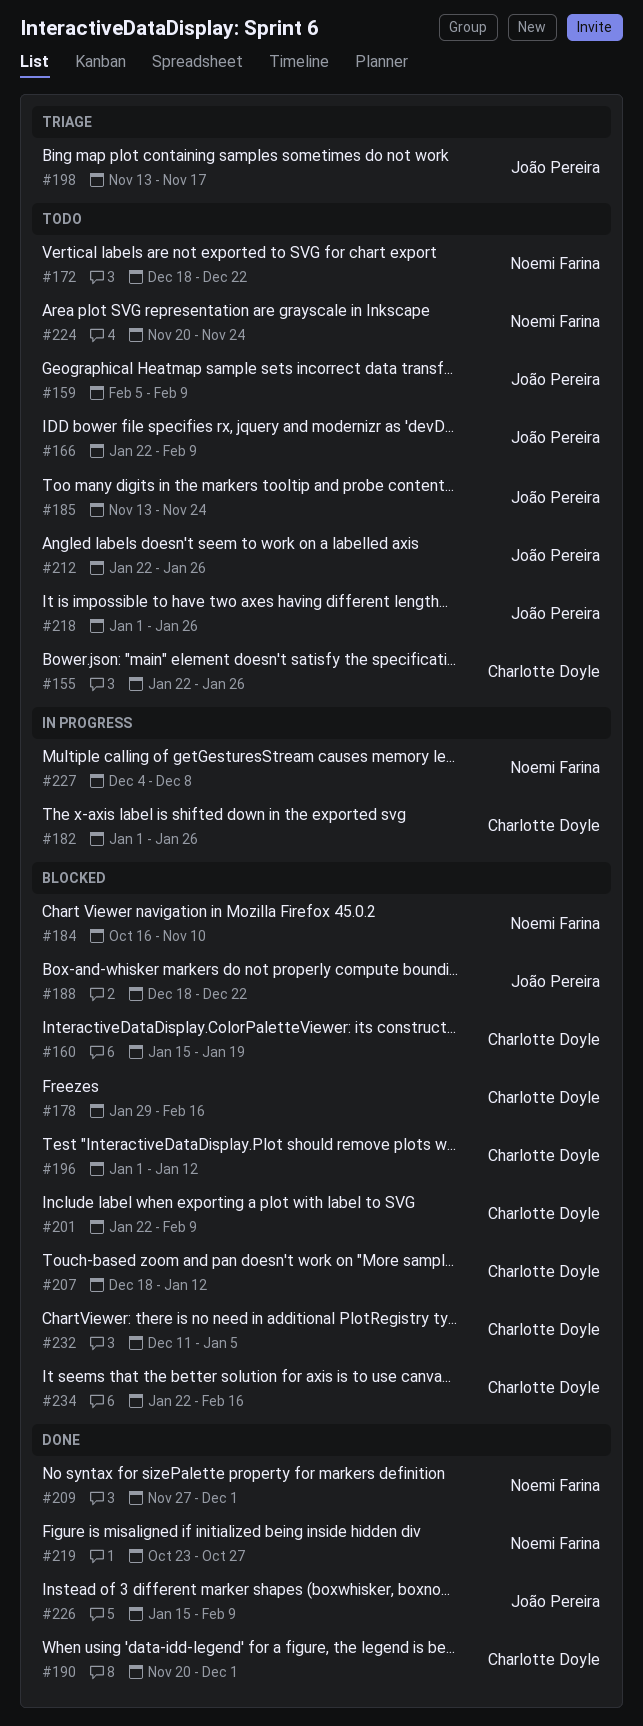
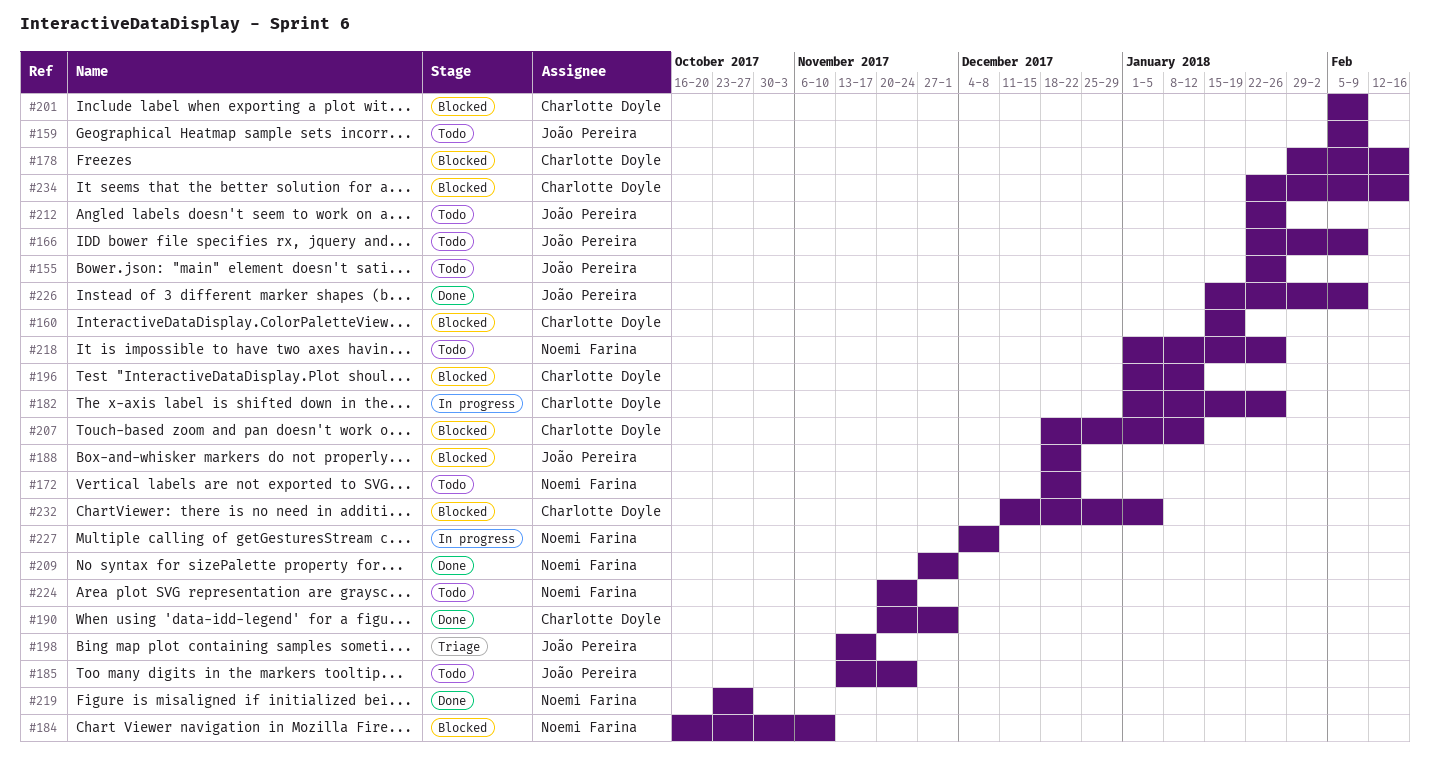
#155, owner: Charlotte Doyle -> João Pereira
#201, start: Jan 22 -> Feb 5
#218, owner: João Pereira -> Noemi Farina

